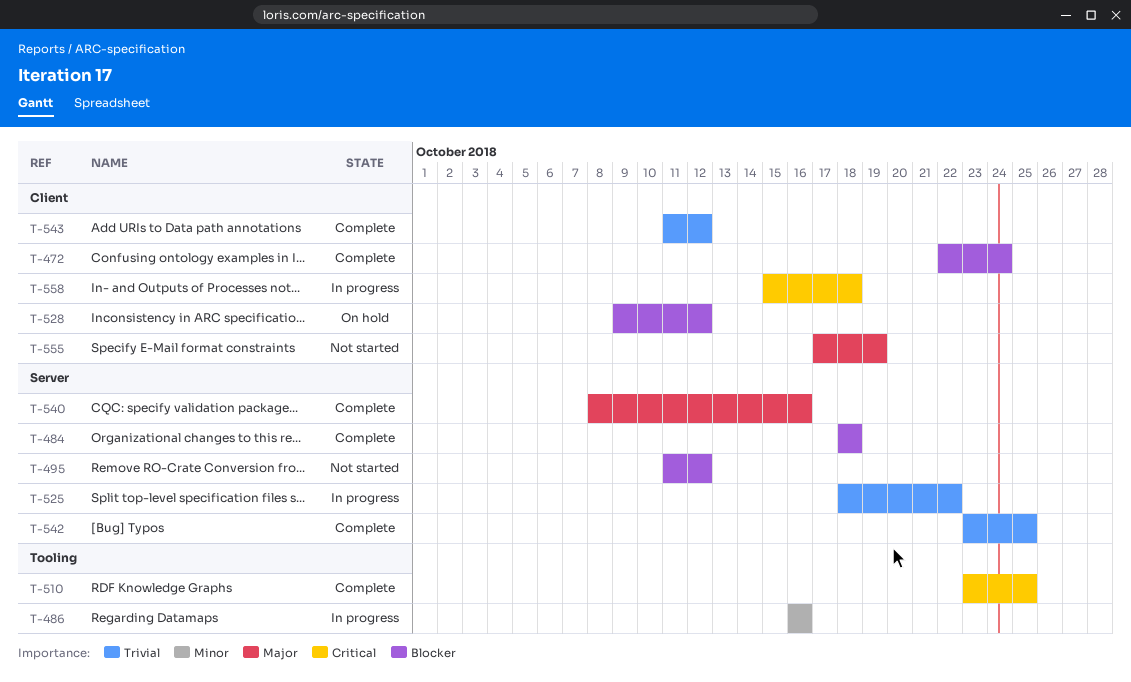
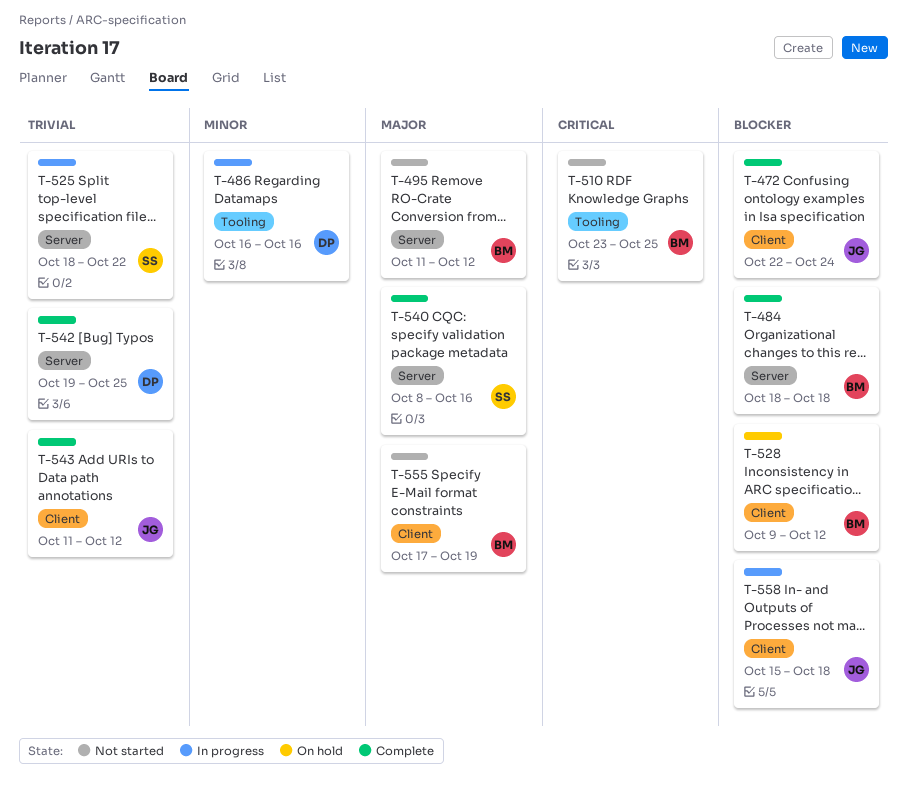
T-495, priority: Blocker -> Major
T-510, status: Complete -> Not started
T-542, start: Oct 23 -> Oct 19
T-558, priority: Critical -> Blocker

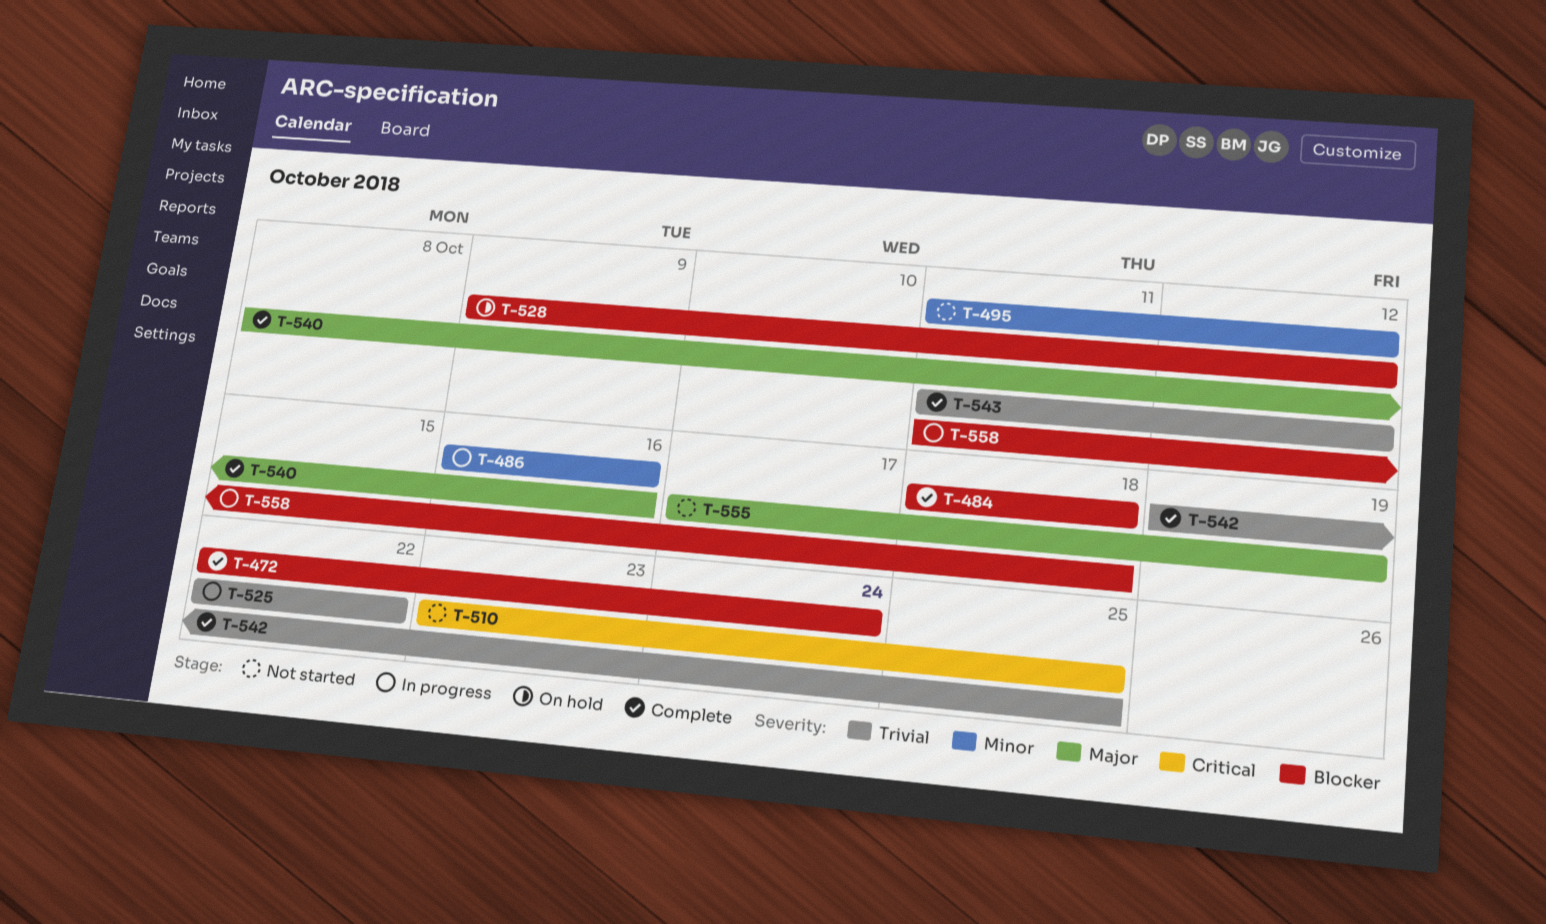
T-495, priority: Major -> Minor
T-525, start: Oct 18 -> Oct 22
T-558, start: Oct 15 -> Oct 11

